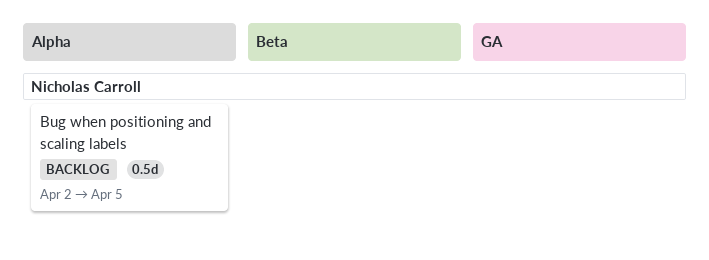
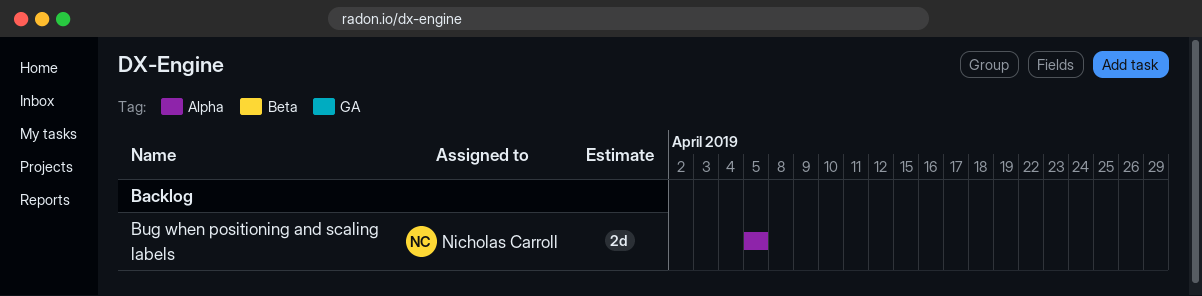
Bug when positioning and scaling labels, estimate: 0.5d -> 2d
Bug when positioning and scaling labels, start: Apr 2 -> Apr 5

